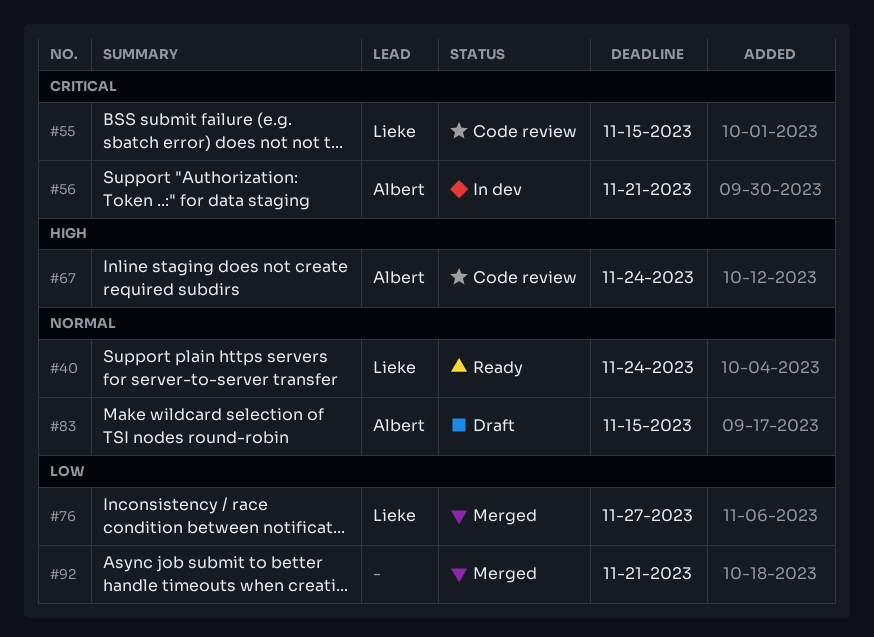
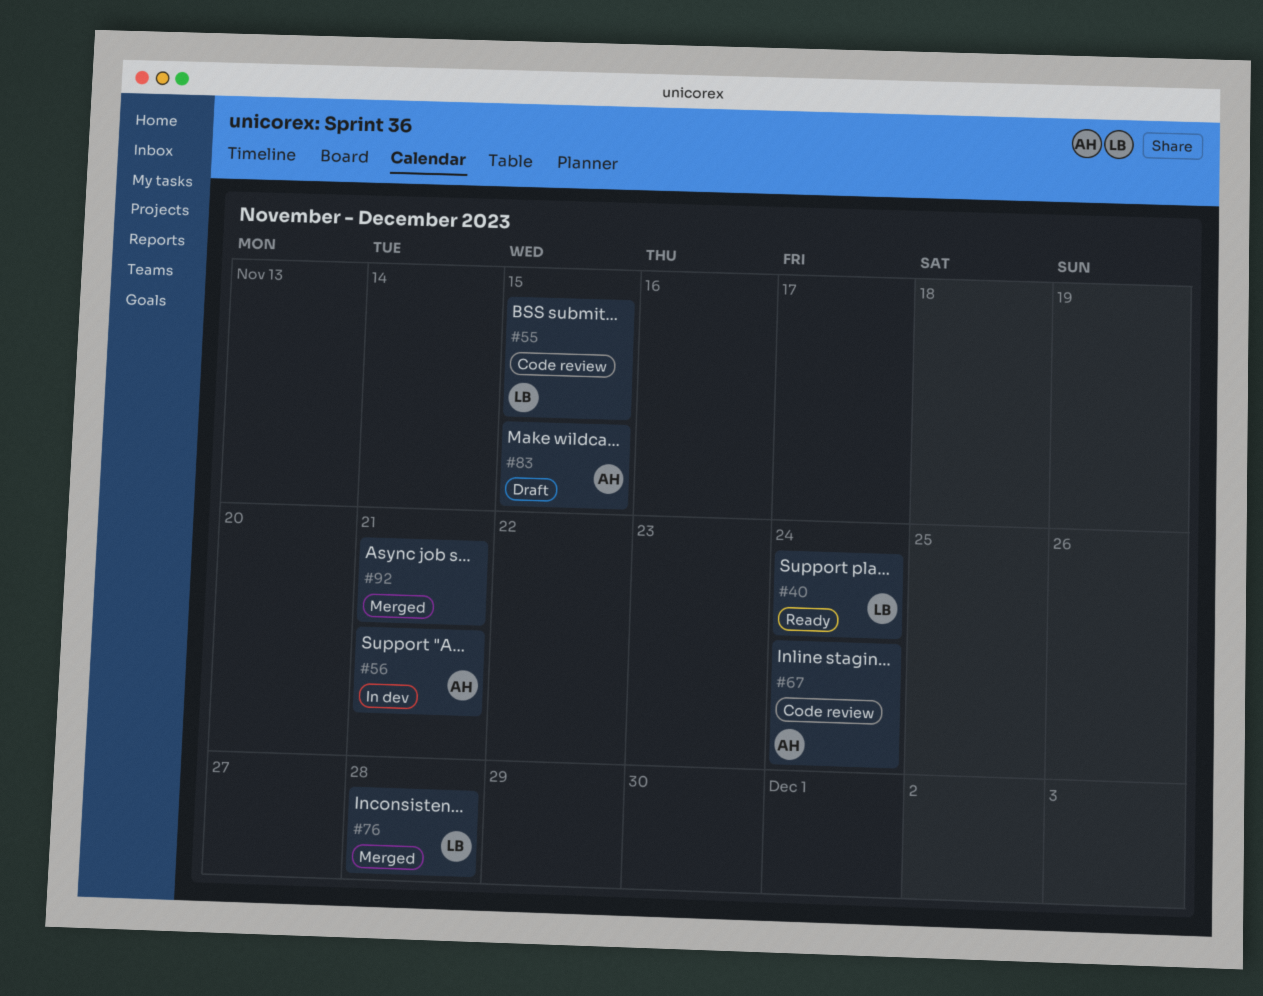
#76, due: Nov 27 -> Nov 28

